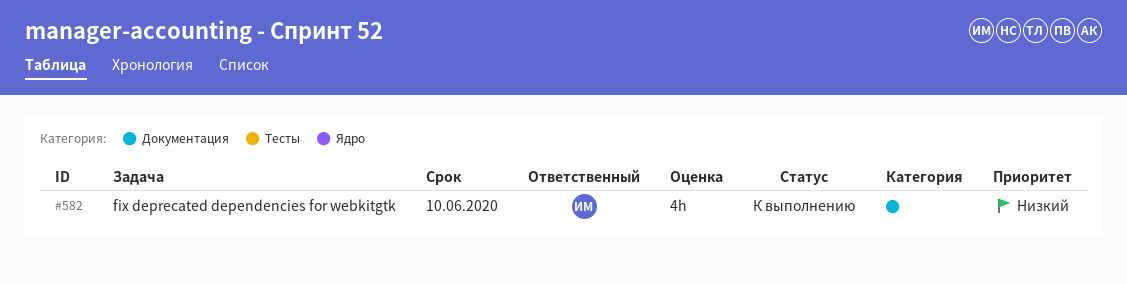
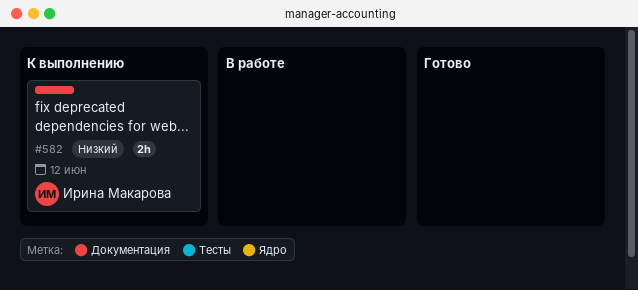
#582, estimate: 4h -> 2h
#582, due: Jun 10 -> Jun 12

